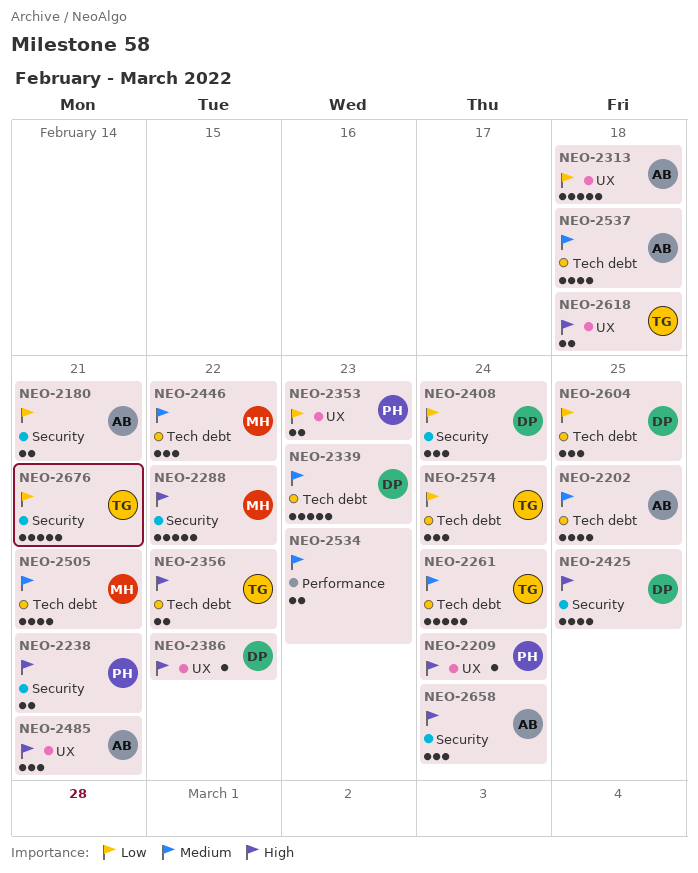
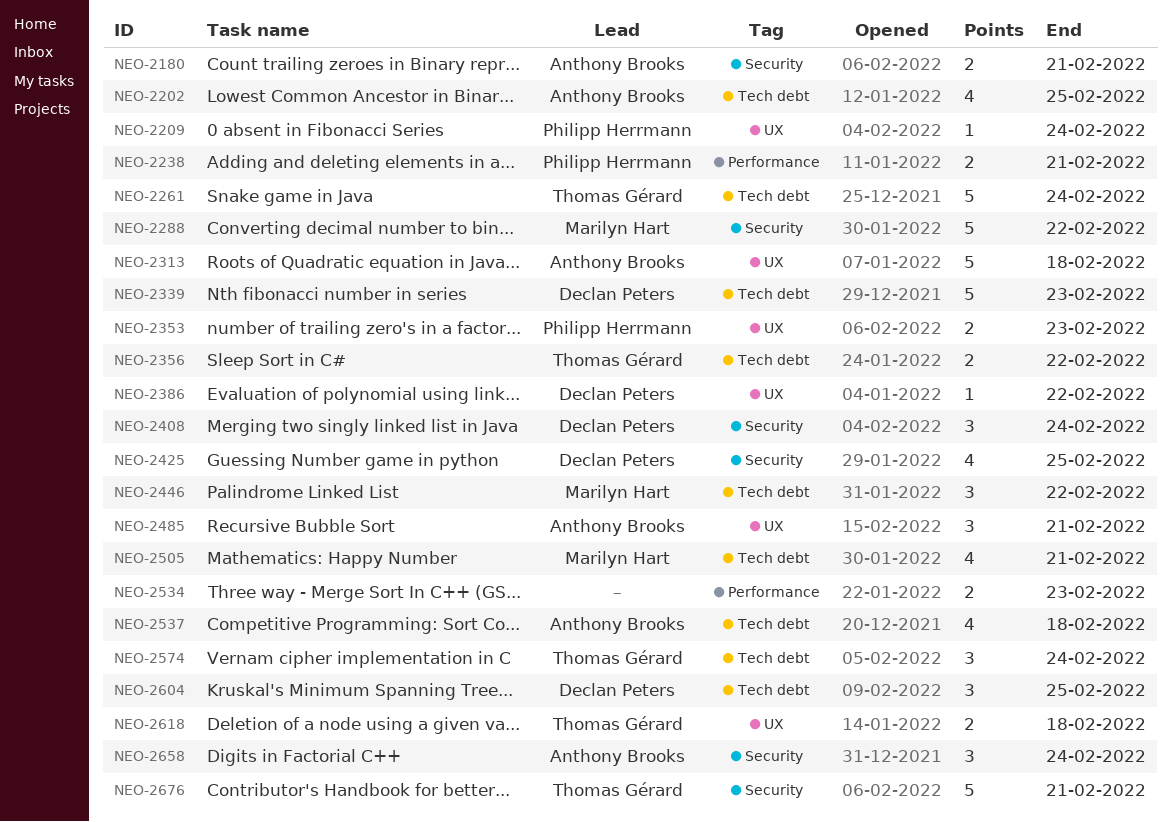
NEO-2238, label: Security -> Performance

